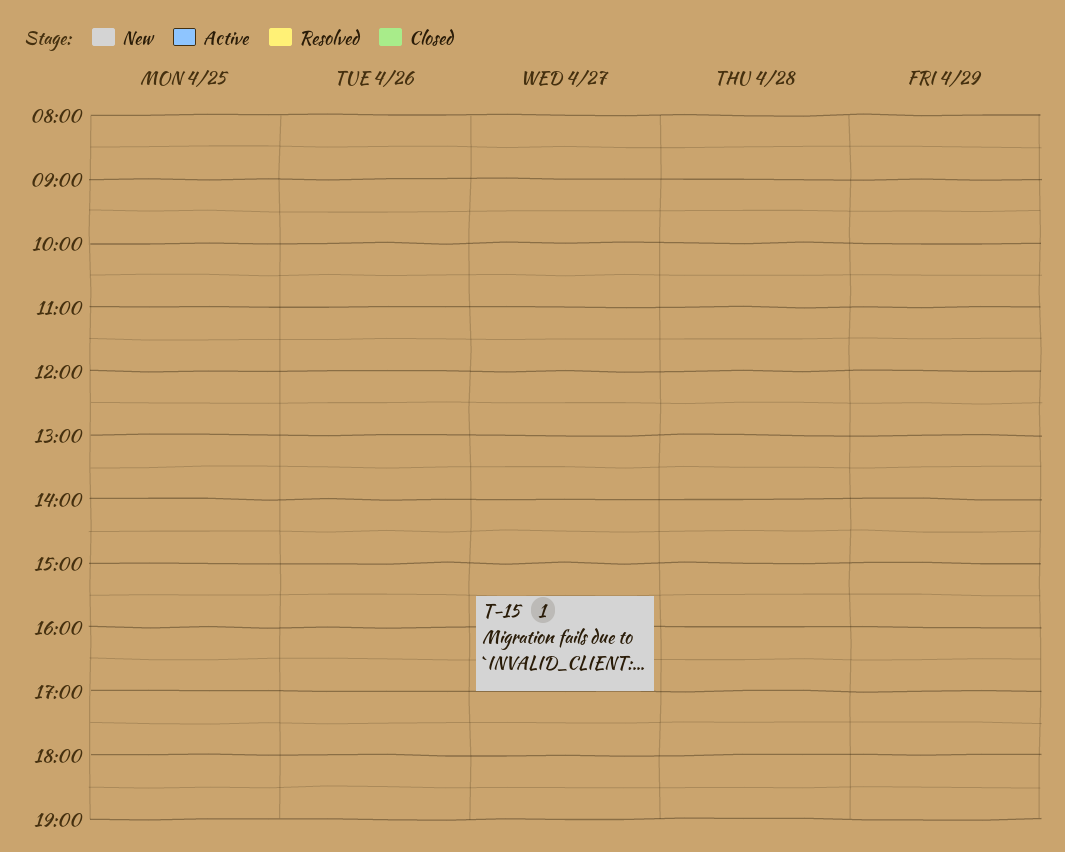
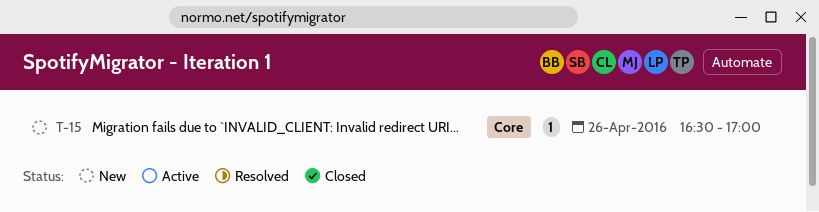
T-15, day: Apr 27 -> Apr 26
T-15, begins: 15:30 -> 16:30

